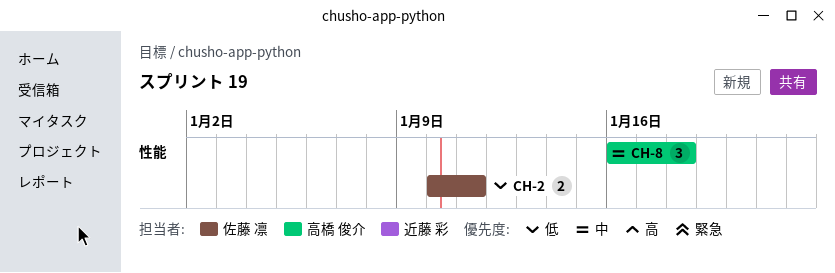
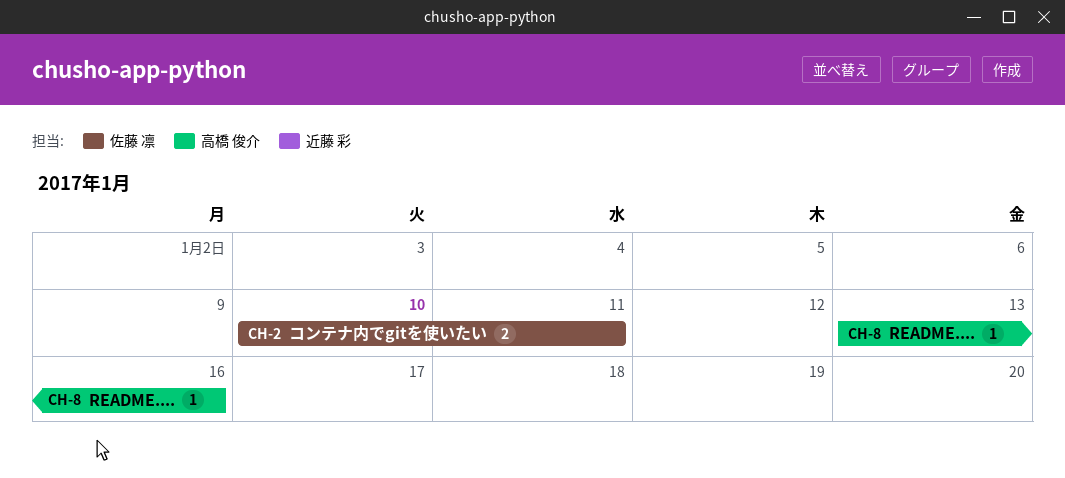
CH-8, estimate: 3 -> 1
CH-8, start: Jan 16 -> Jan 13
CH-8, due: Jan 18 -> Jan 16

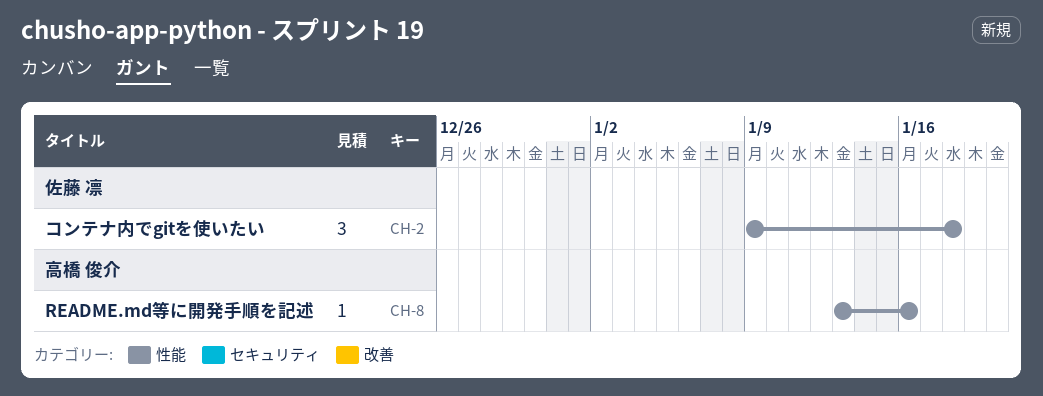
CH-2, estimate: 2 -> 3
CH-2, start: Jan 10 -> Jan 9
CH-2, due: Jan 11 -> Jan 18

